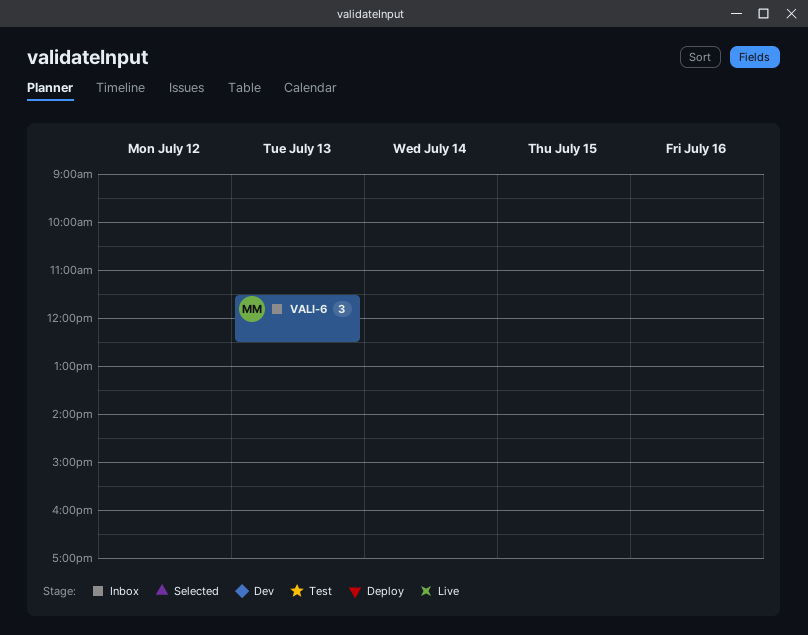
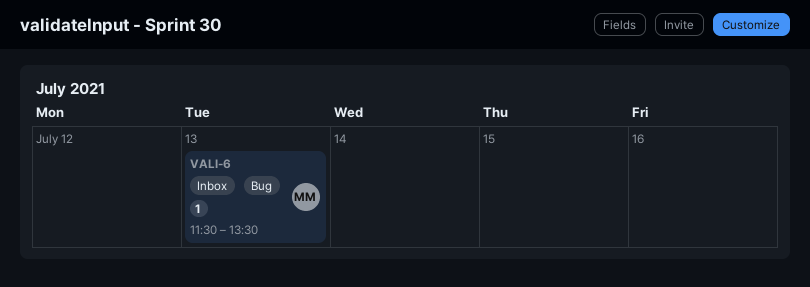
VALI-6, estimate: 3 -> 1
VALI-6, ends: 12:30 -> 13:30

